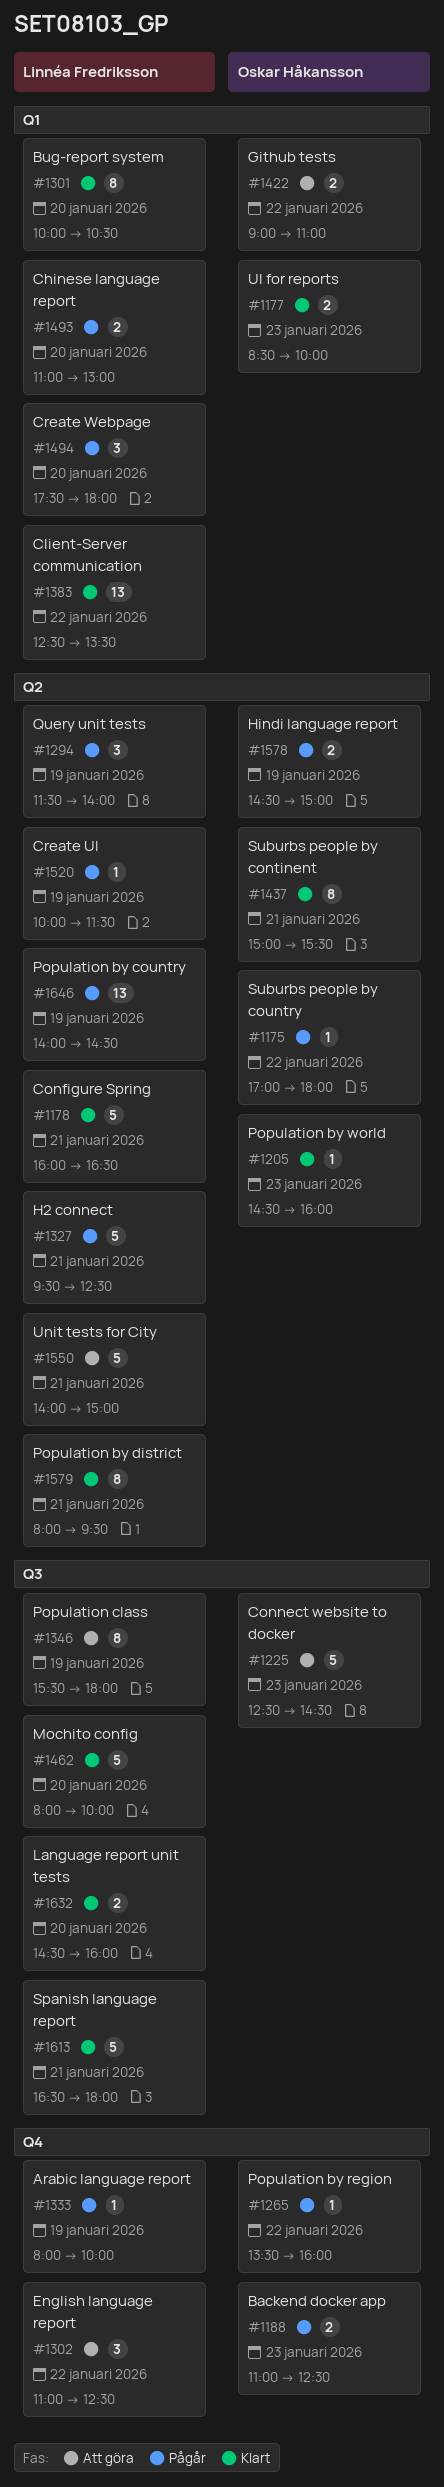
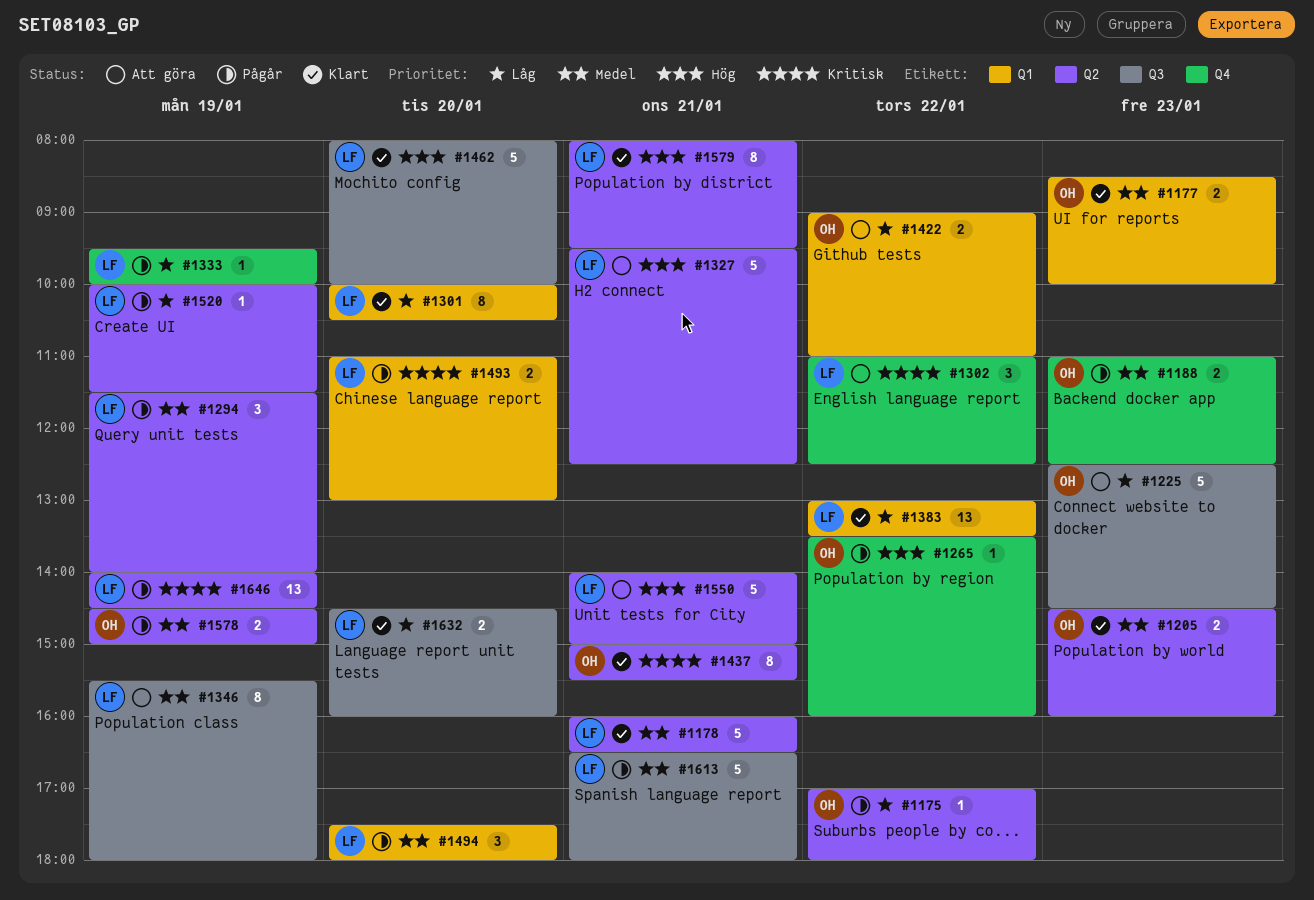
#1205, estimate: 1 -> 2
#1327, status: Pågår -> Att göra
#1333, begins: 08:00 -> 09:30
#1383, begins: 12:30 -> 13:00
#1613, status: Klart -> Pågår

